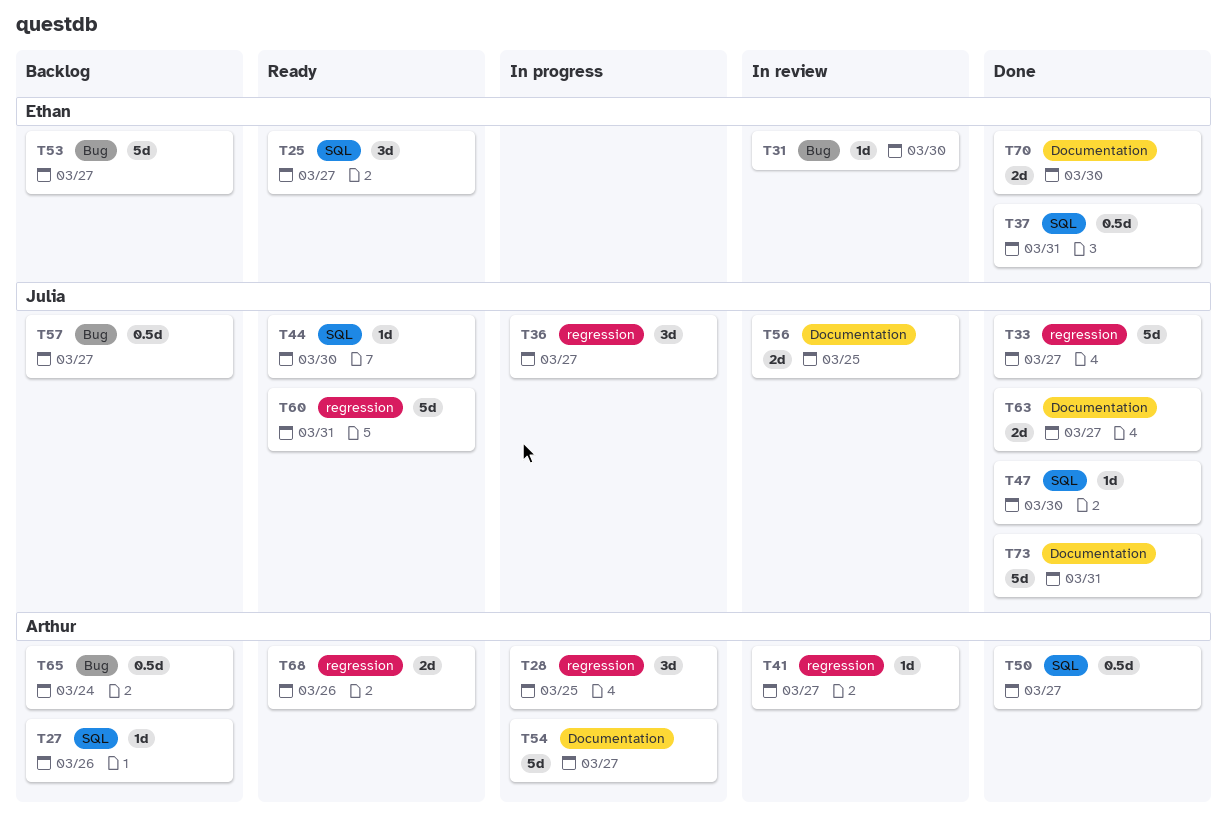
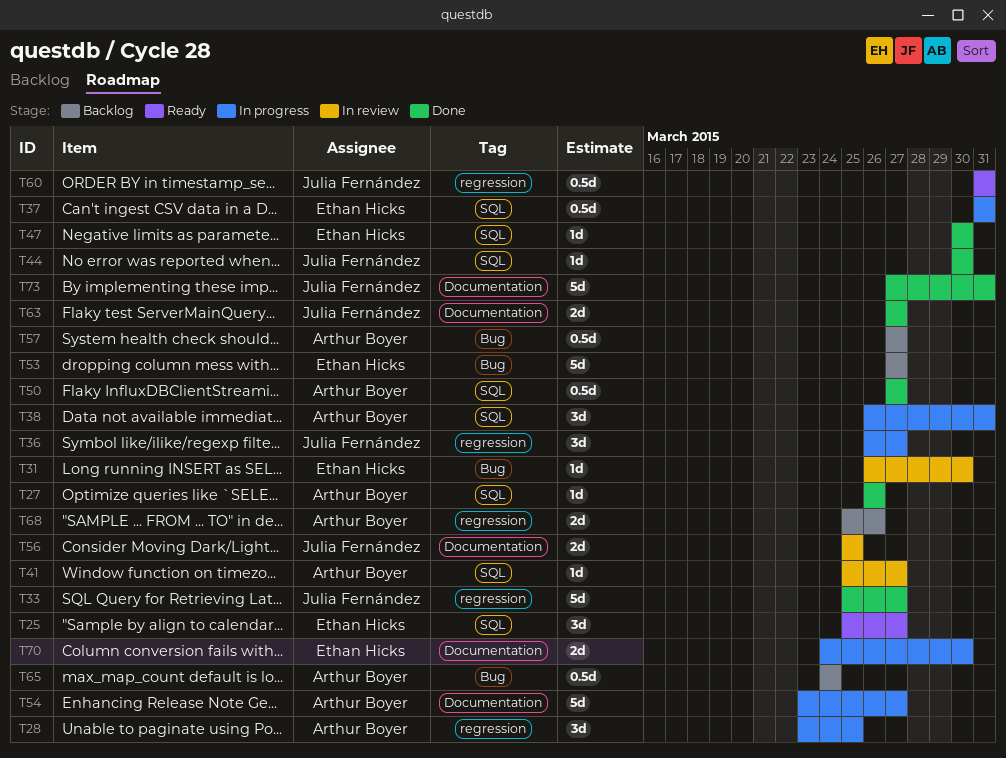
T27, status: Backlog -> Done
T37, status: Done -> In progress
T38: none -> present
T41, label: regression -> SQL
T44, status: Ready -> Done
T47, owner: Julia Fernández -> Ethan Hicks
T57, owner: Julia Fernández -> Arthur Boyer
T60, estimate: 5d -> 0.5d
T68, status: Ready -> Backlog
T70, status: Done -> In progress

